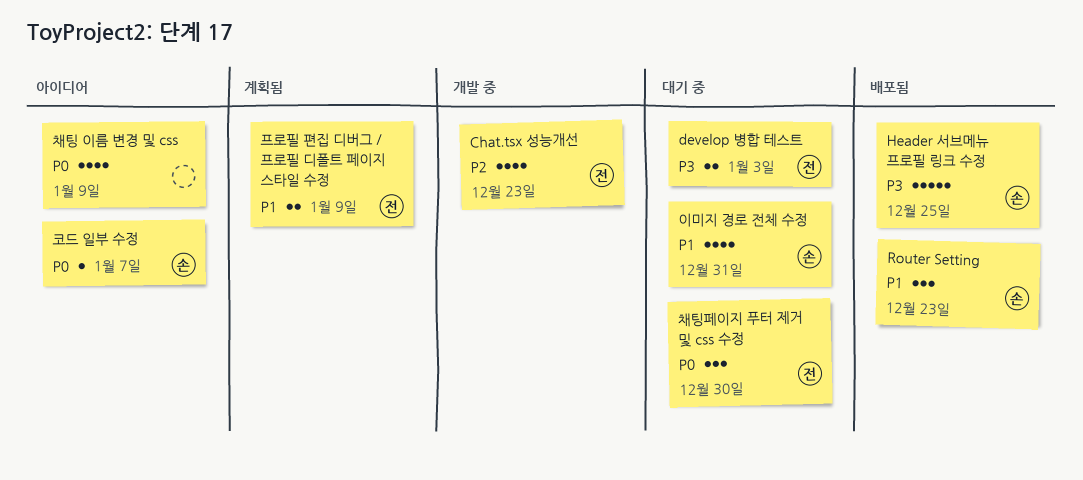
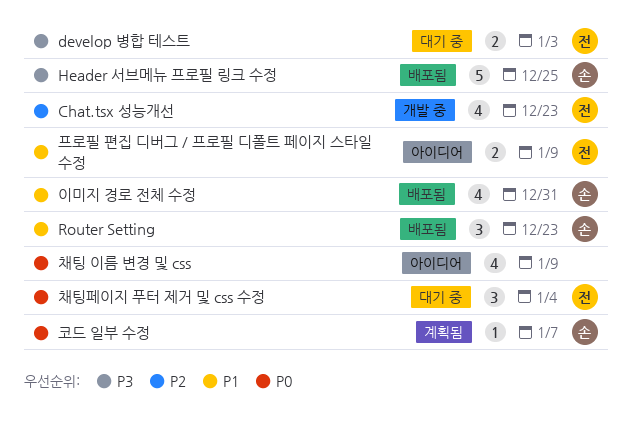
이미지 경로 전체 수정, status: 대기 중 -> 배포됨
채팅페이지 푸터 제거 및 css 수정, due: Dec 30 -> Jan 4
코드 일부 수정, status: 아이디어 -> 계획됨
프로필 편집 디버그 / 프로필 디폴트 페이지 스타일 수정, status: 계획됨 -> 아이디어

